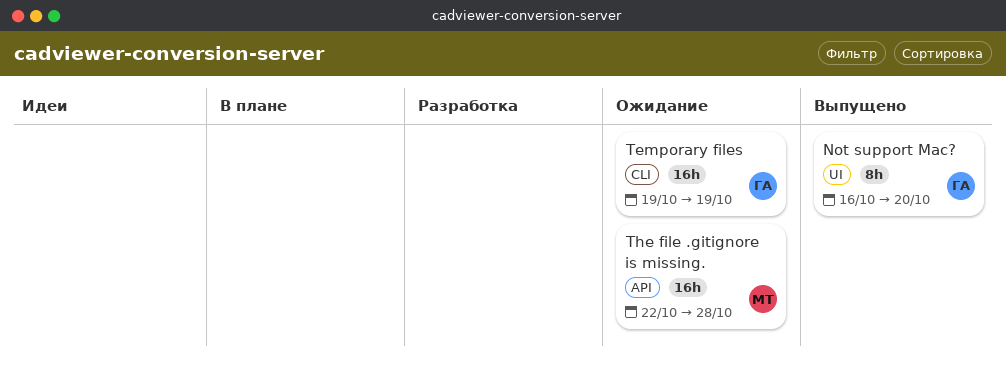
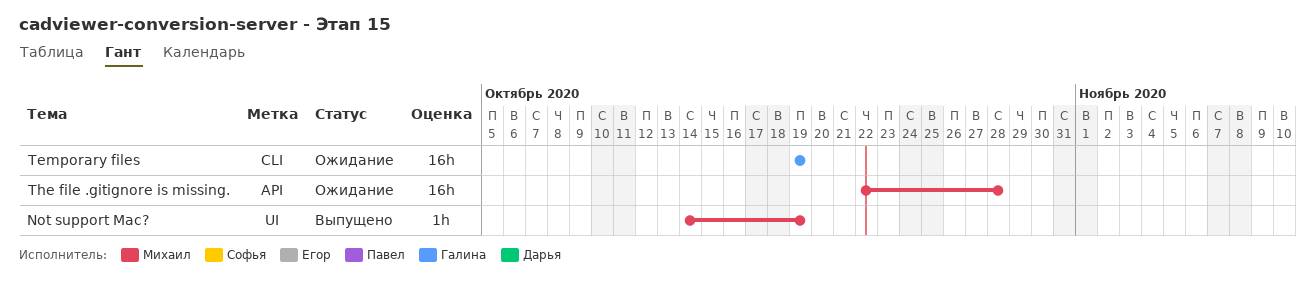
Not support Mac?, owner: Галина -> Михаил
Not support Mac?, estimate: 8h -> 1h
Not support Mac?, start: Oct 16 -> Oct 14
Not support Mac?, due: Oct 20 -> Oct 19

